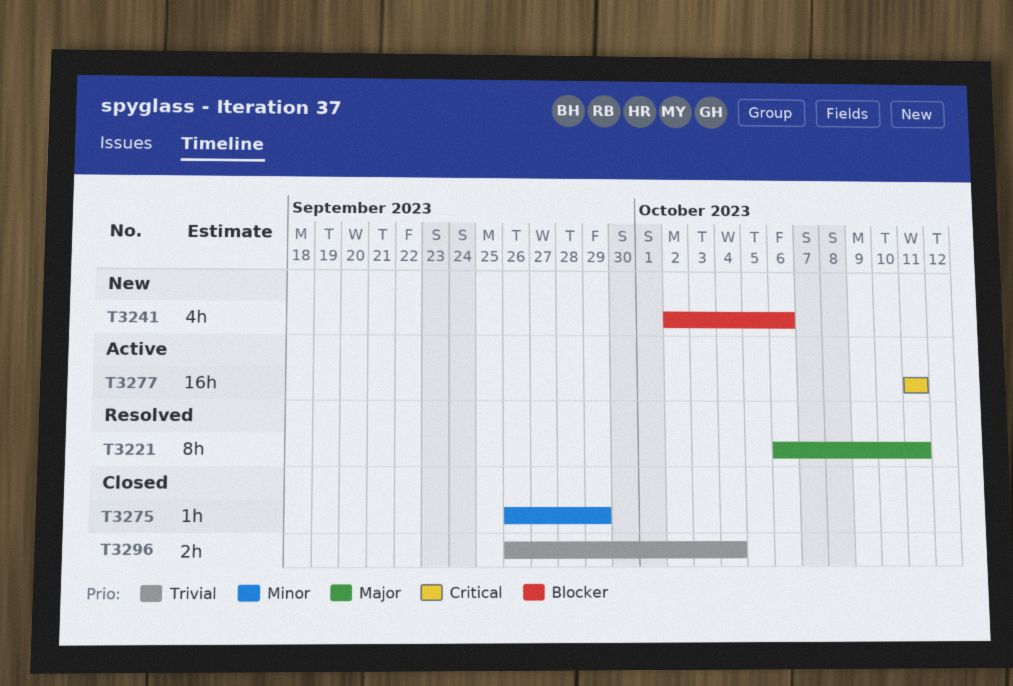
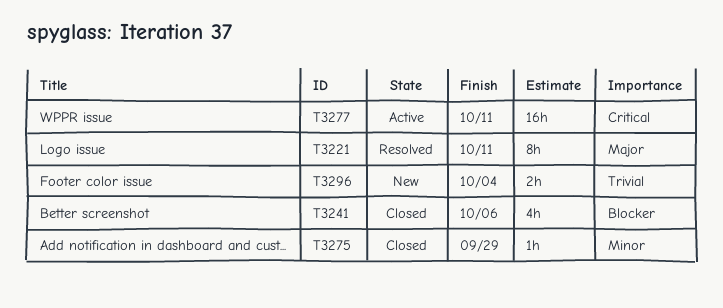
T3241, status: New -> Closed
T3296, status: Closed -> New

